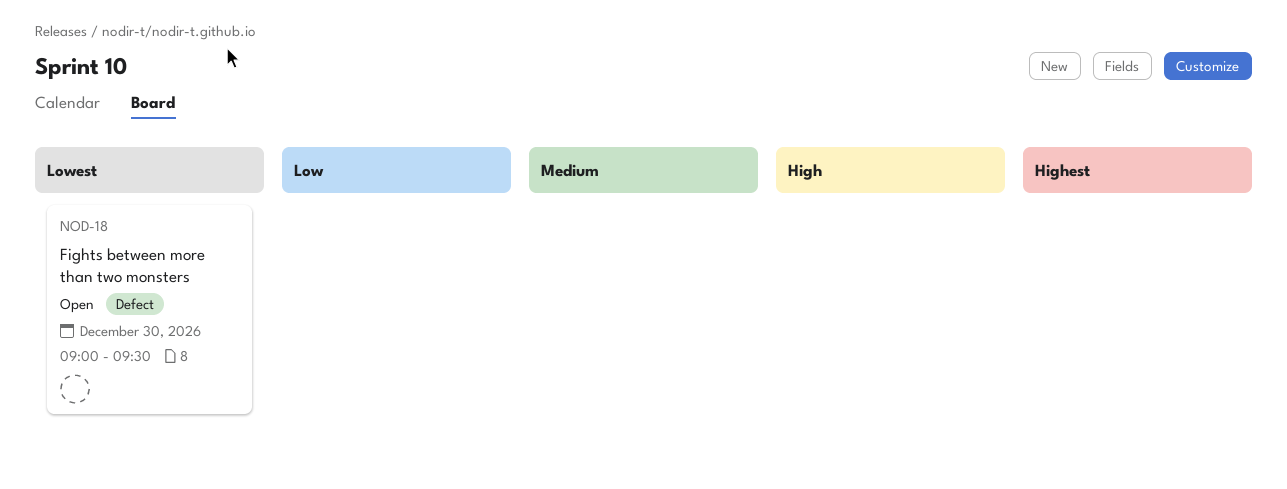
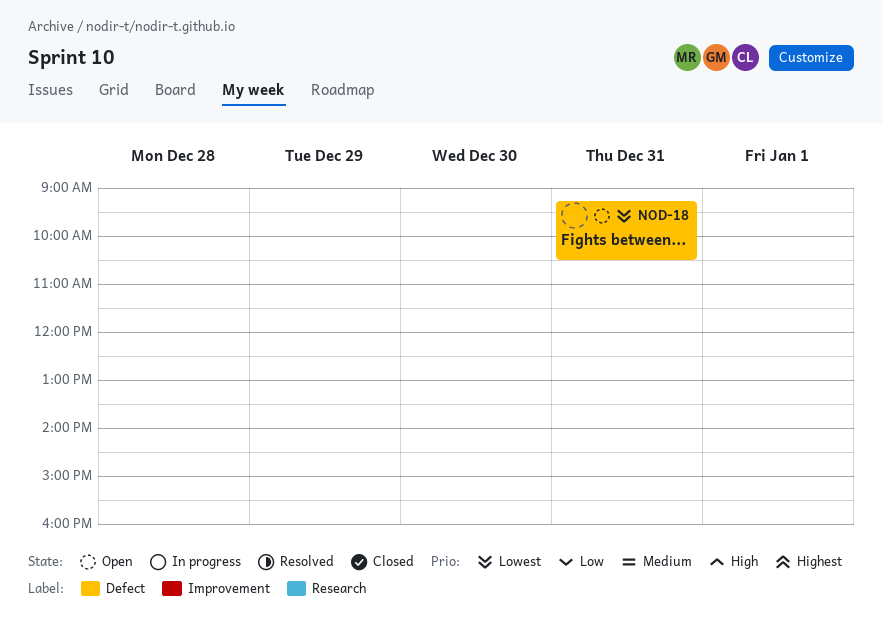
NOD-18, day: Dec 30 -> Dec 31
NOD-18, begins: 09:00 -> 09:15
NOD-18, ends: 09:30 -> 10:30

